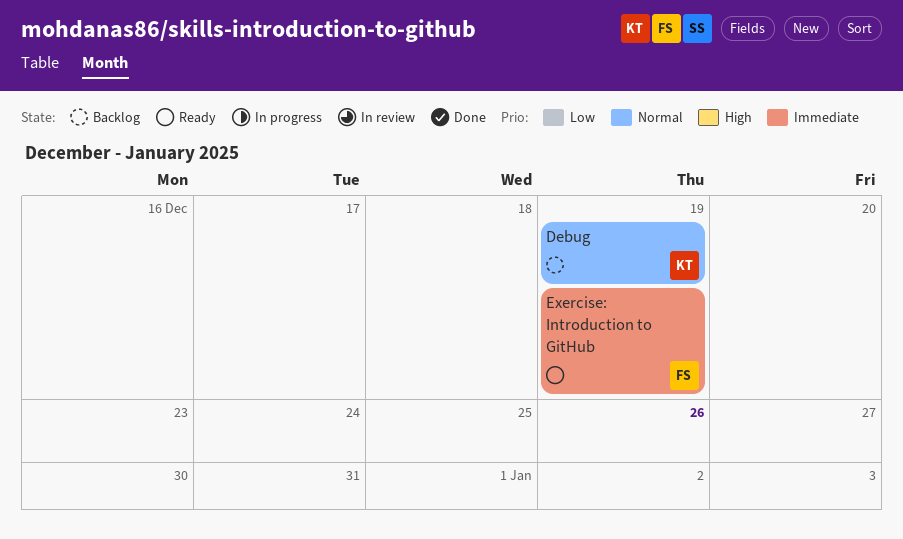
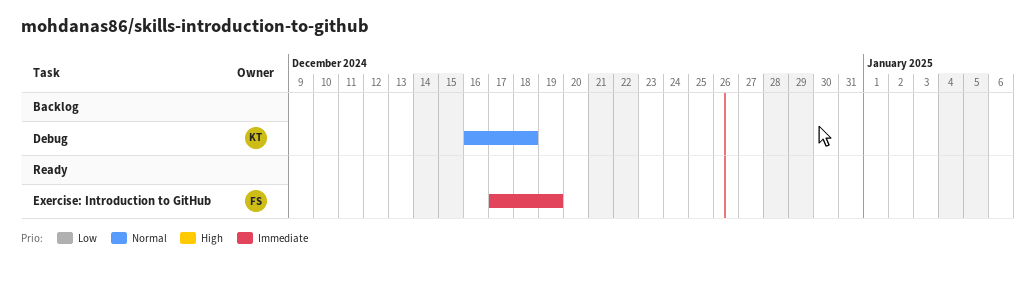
Debug, due: Dec 19 -> Dec 18

